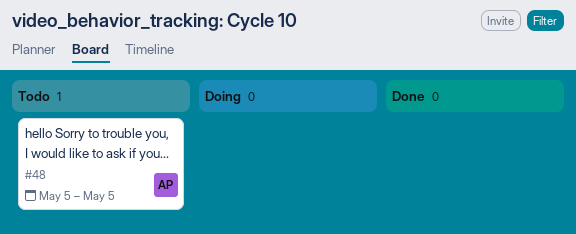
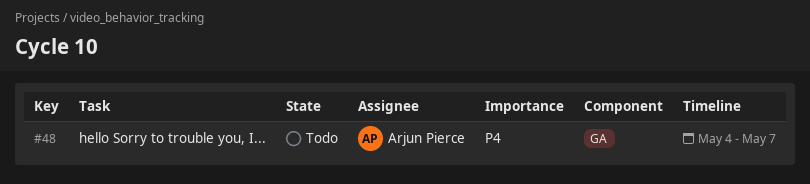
#48, start: May 5 -> May 4
#48, due: May 5 -> May 7

